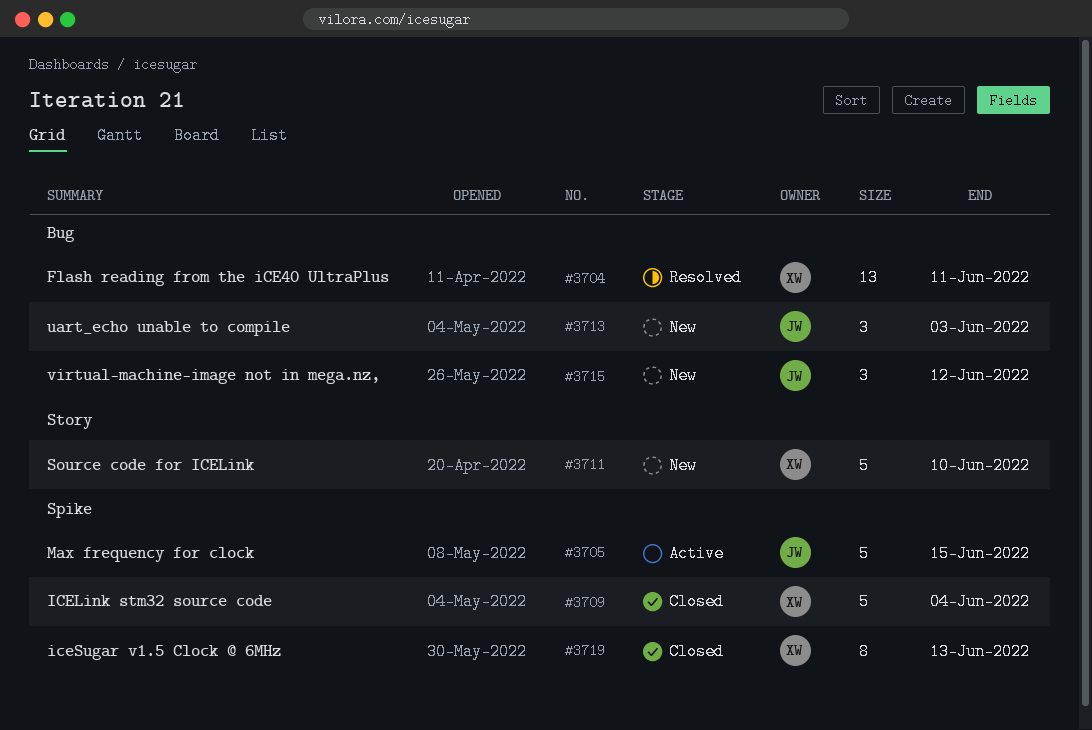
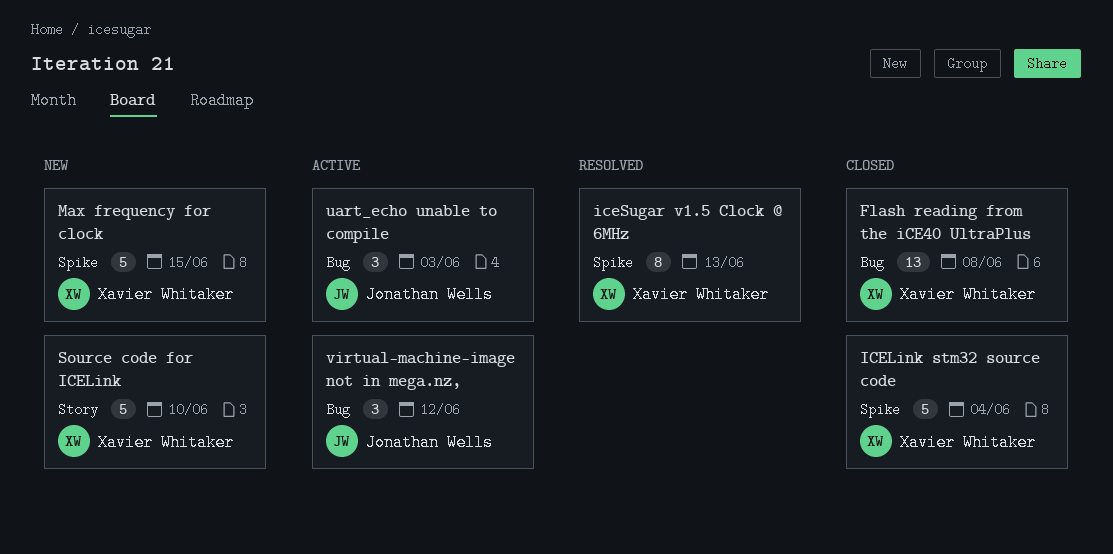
Flash reading from the iCE40 UltraPlus, status: Resolved -> Closed
Flash reading from the iCE40 UltraPlus, due: Jun 11 -> Jun 8
iceSugar v1.5 Clock @ 6MHz, status: Closed -> Resolved
Max frequency for clock, status: Active -> New
Max frequency for clock, owner: Jonathan Wells -> Xavier Whitaker
uart_echo unable to compile, status: New -> Active
virtual-machine-image not in mega.nz,, status: New -> Active

